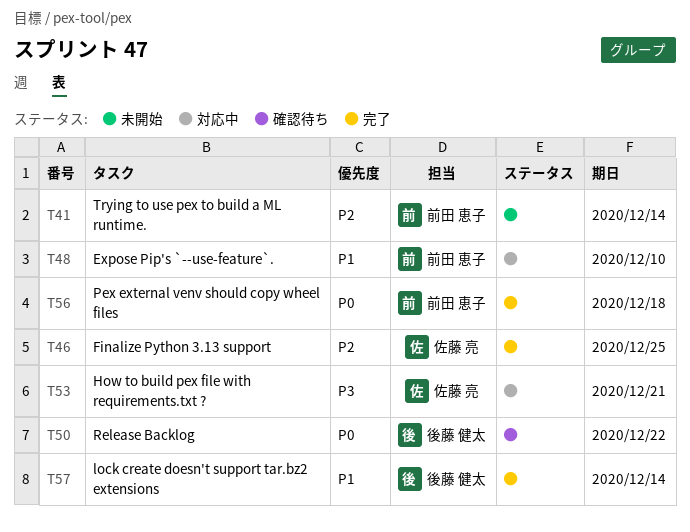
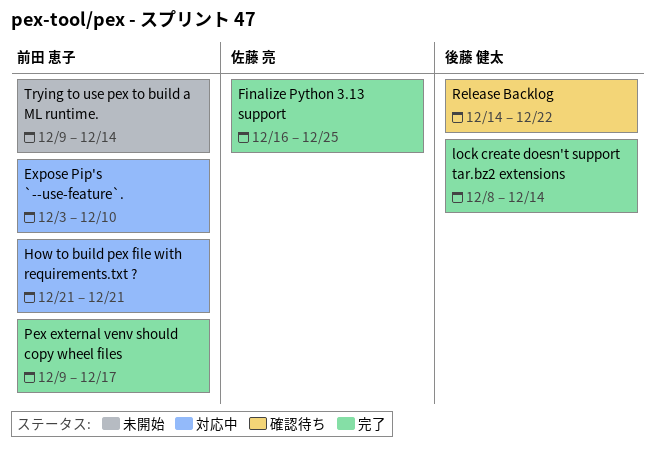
How to build pex file with requirements.txt ?, owner: 佐藤 亮 -> 前田 恵子
Pex external venv should copy wheel files, due: Dec 18 -> Dec 17

